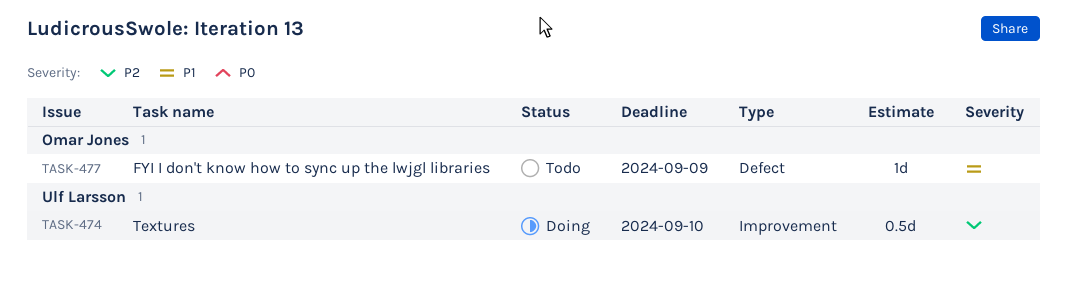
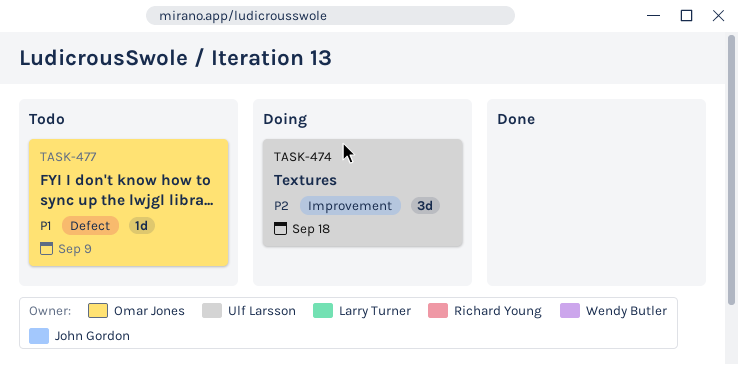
TASK-474, estimate: 0.5d -> 3d
TASK-474, due: Sep 10 -> Sep 18

